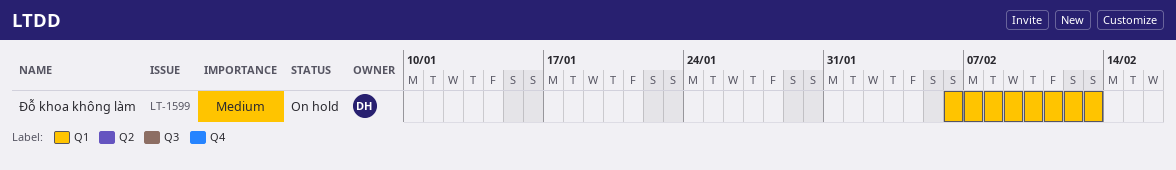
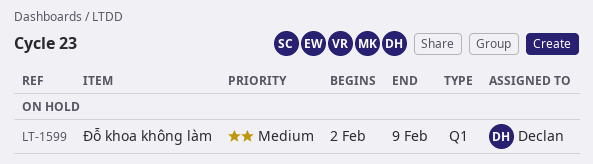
LT-1599, start: Feb 6 -> Feb 2
LT-1599, due: Feb 13 -> Feb 9

